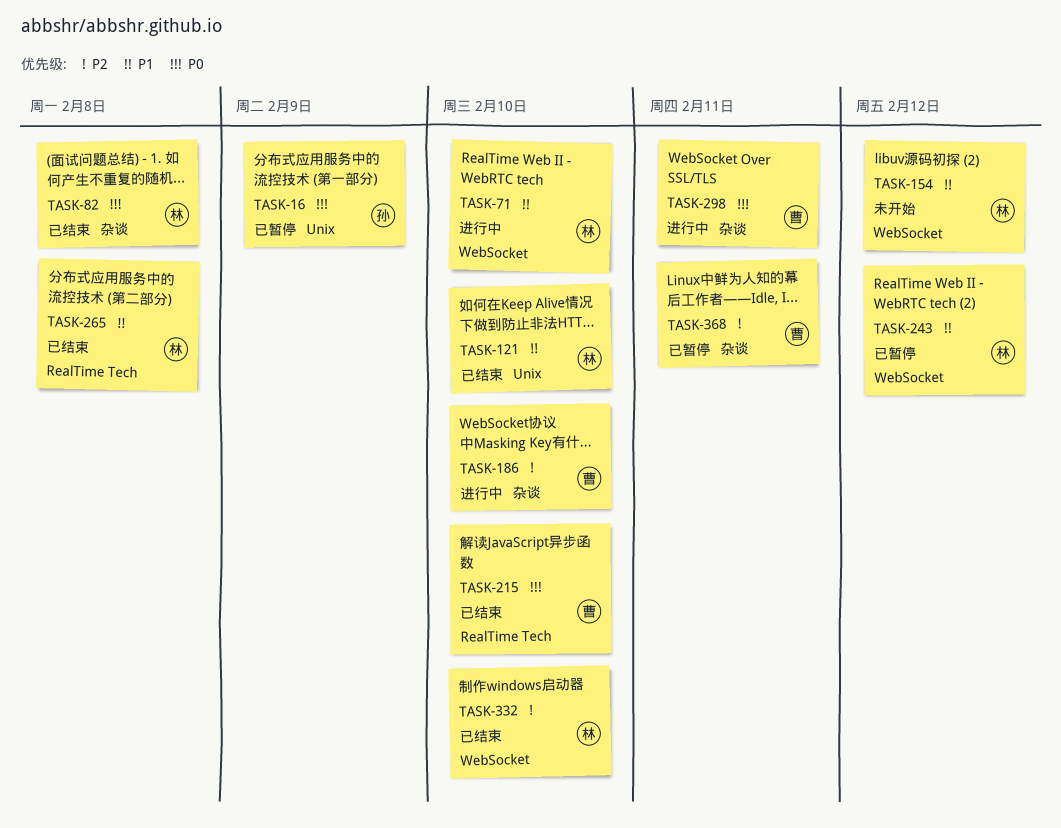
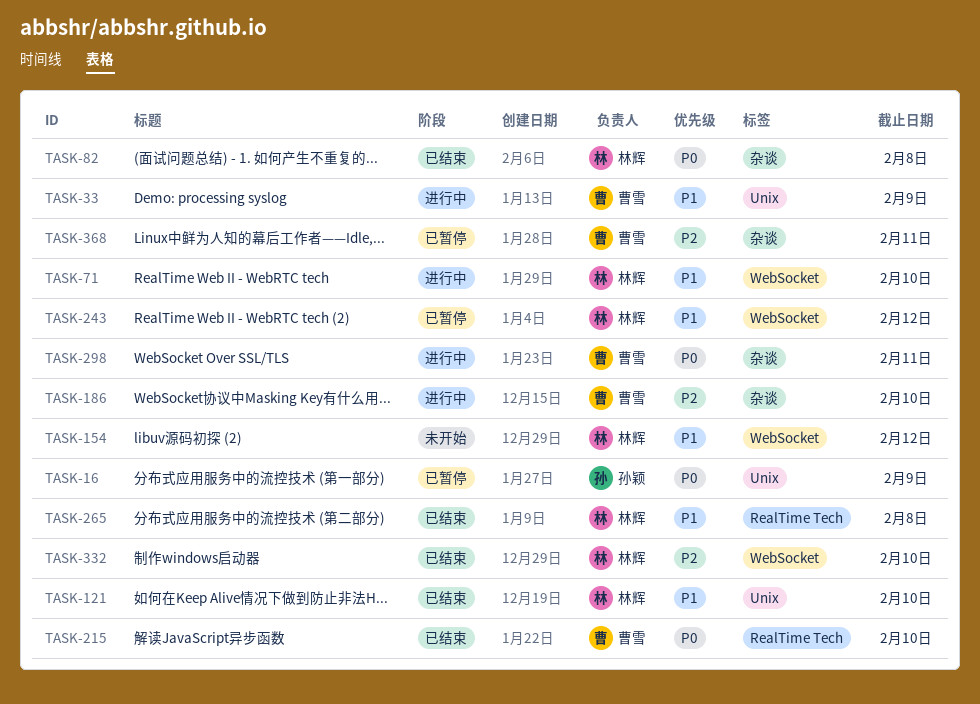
TASK-33: none -> present

